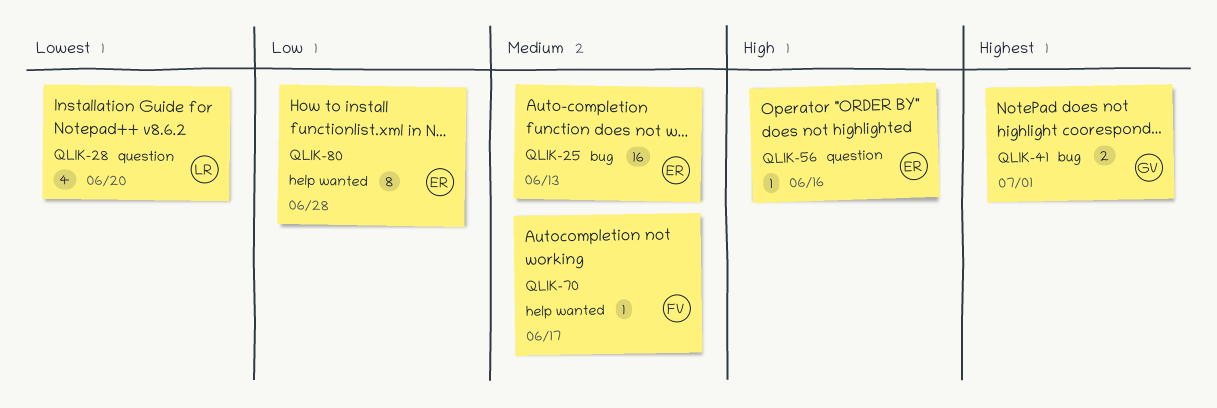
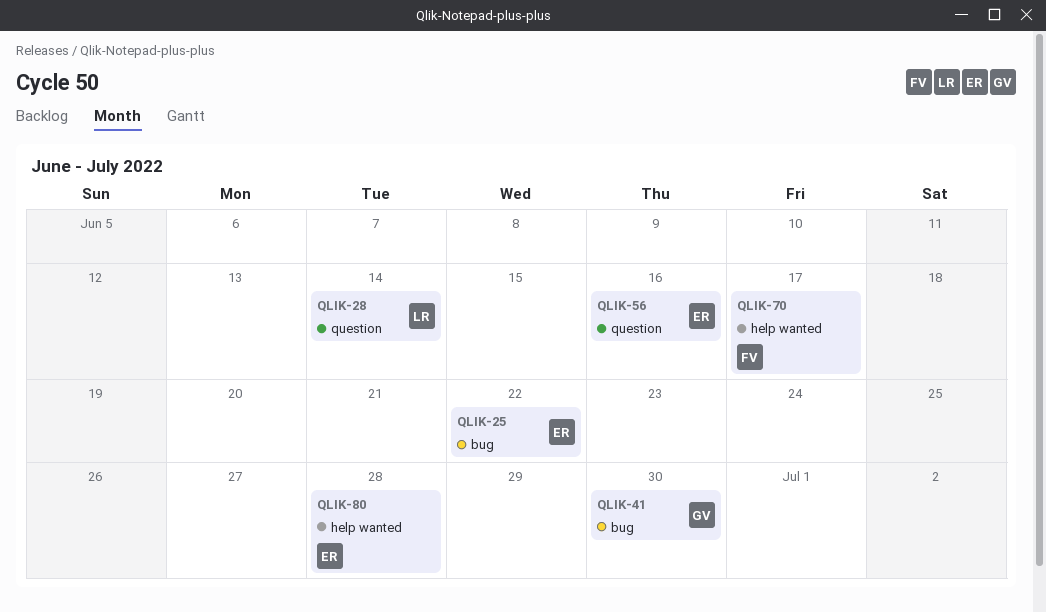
QLIK-25, due: Jun 13 -> Jun 22
QLIK-28, due: Jun 20 -> Jun 14
QLIK-41, due: Jul 1 -> Jun 30

